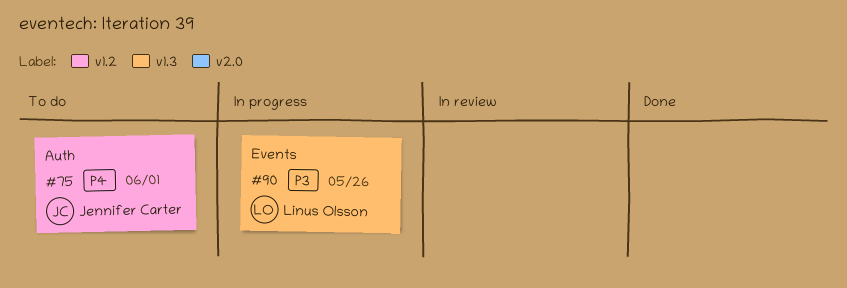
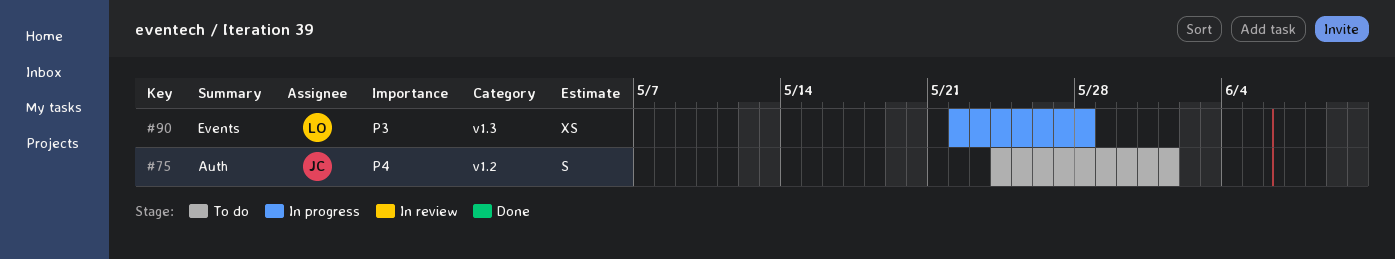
#90, due: May 26 -> May 28

